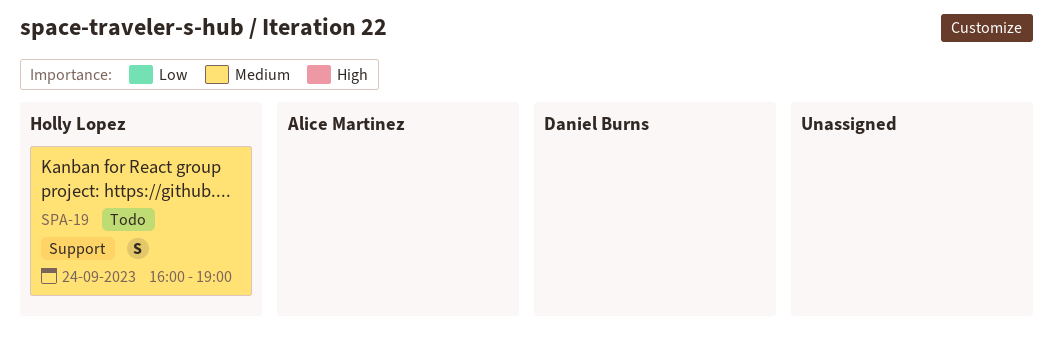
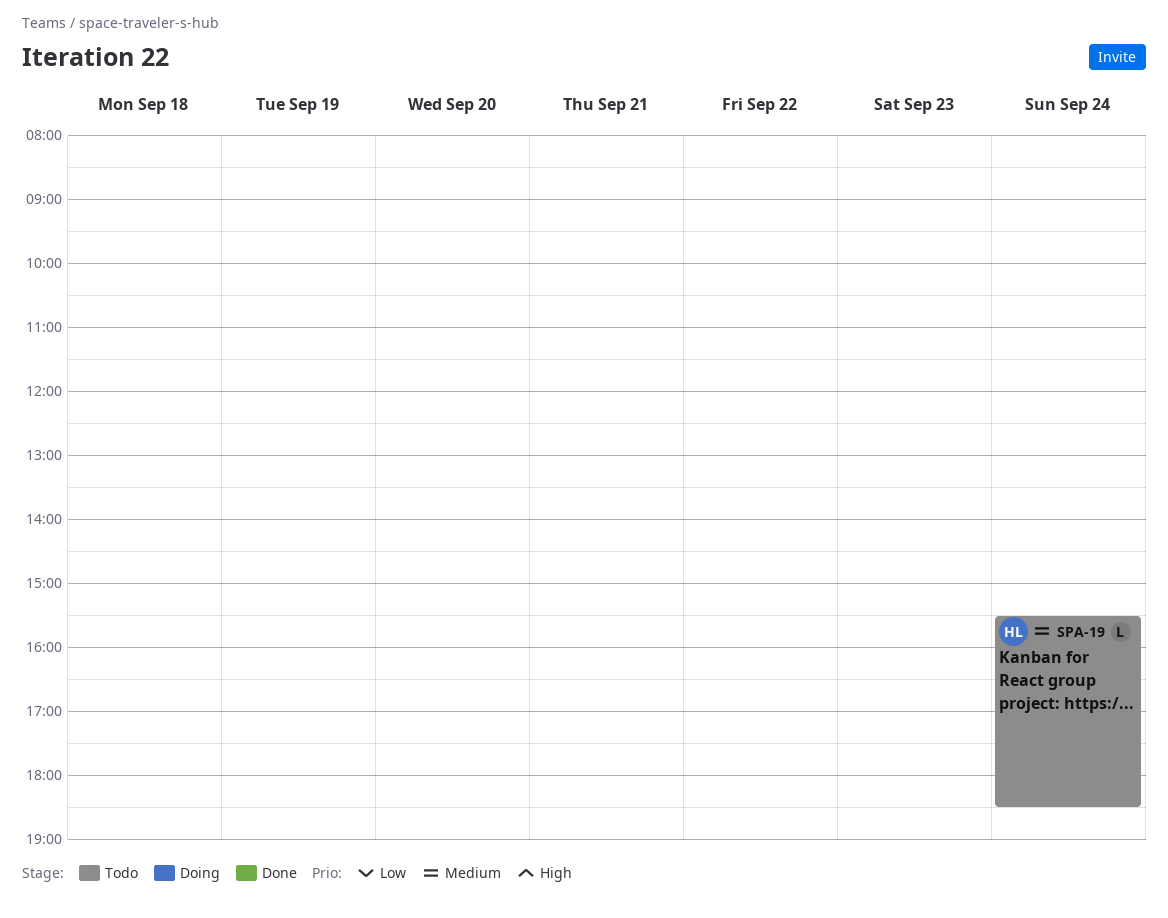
SPA-19, estimate: S -> L
SPA-19, begins: 16:00 -> 15:30
SPA-19, ends: 19:00 -> 18:30

